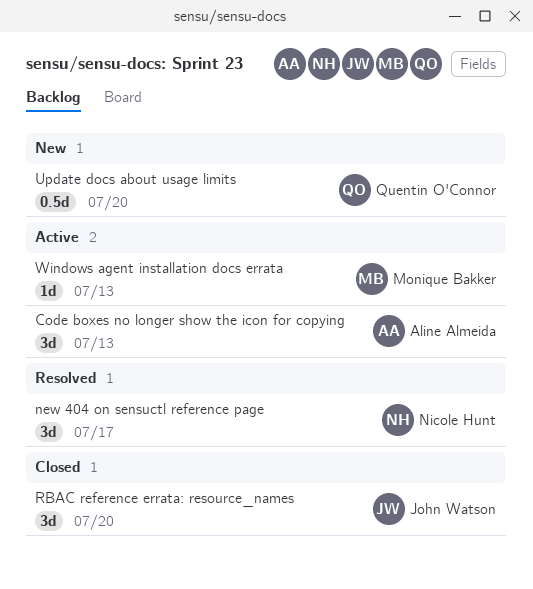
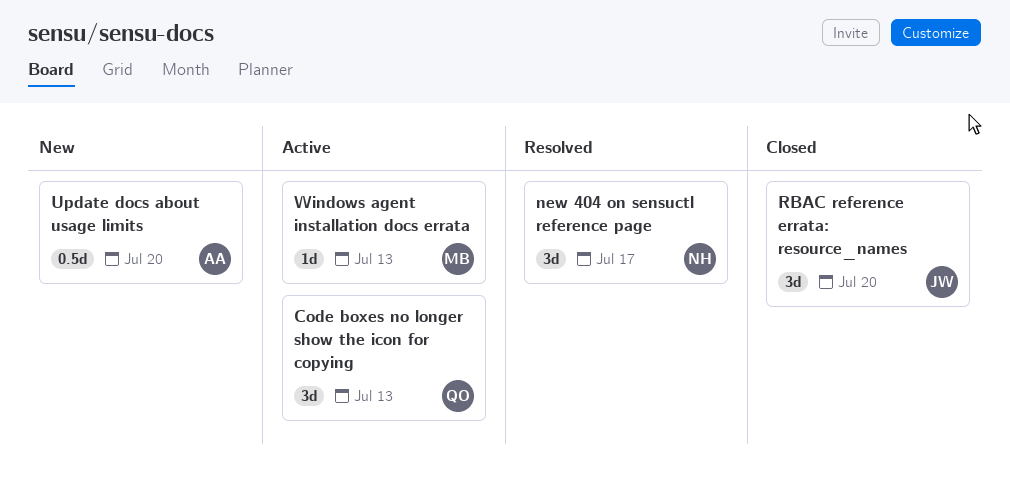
Code boxes no longer show the icon for copying, owner: Aline Almeida -> Quentin O'Connor
Update docs about usage limits, owner: Quentin O'Connor -> Aline Almeida

